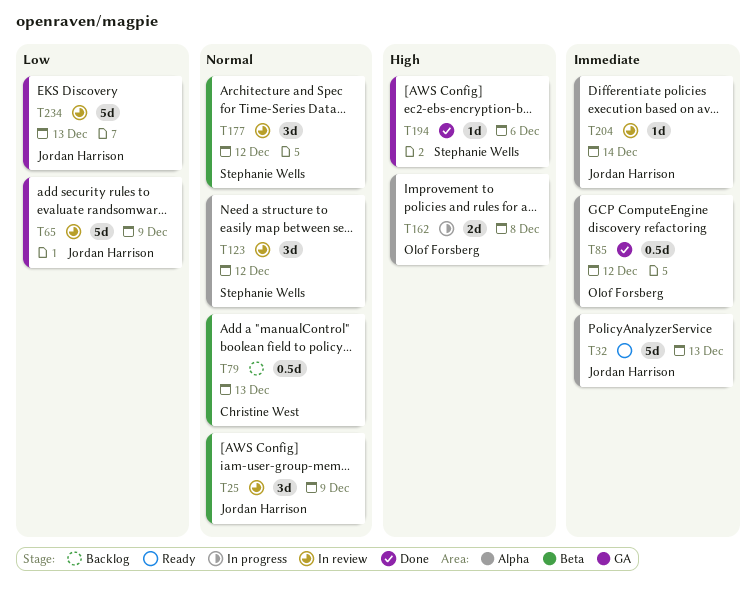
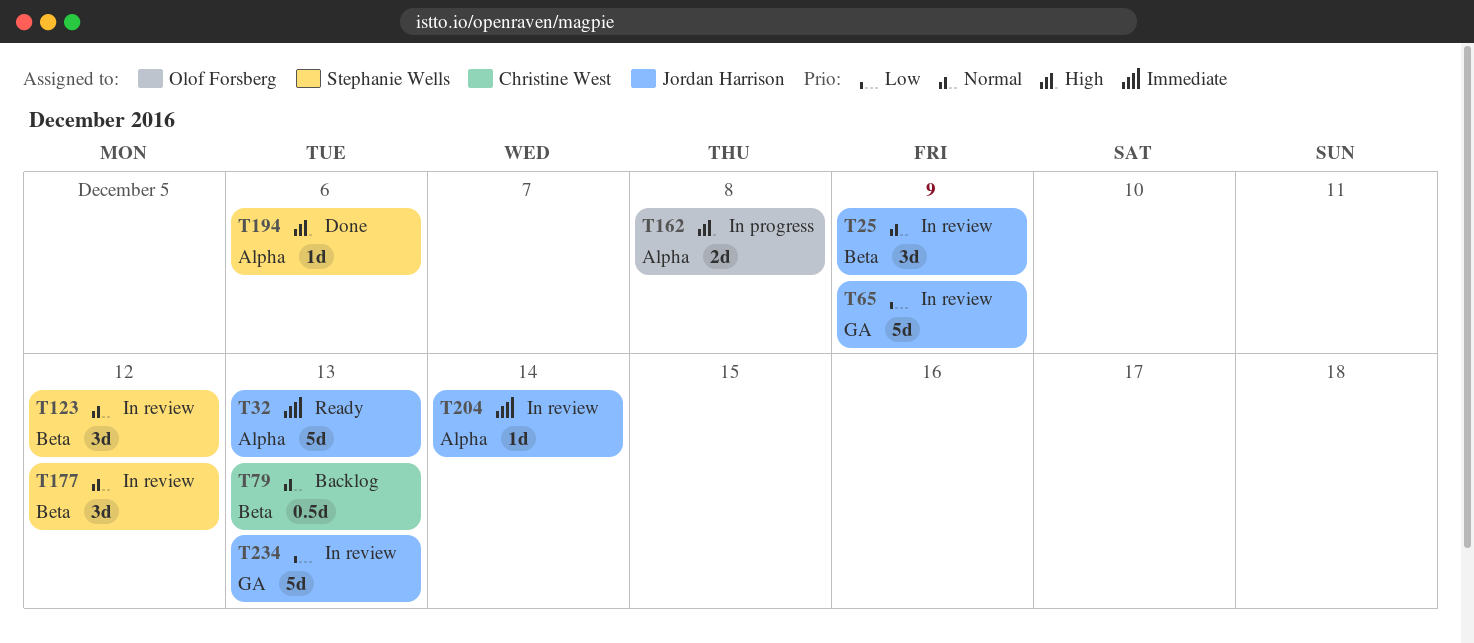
T85: present -> none
T123, label: Alpha -> Beta
T194, label: GA -> Alpha

